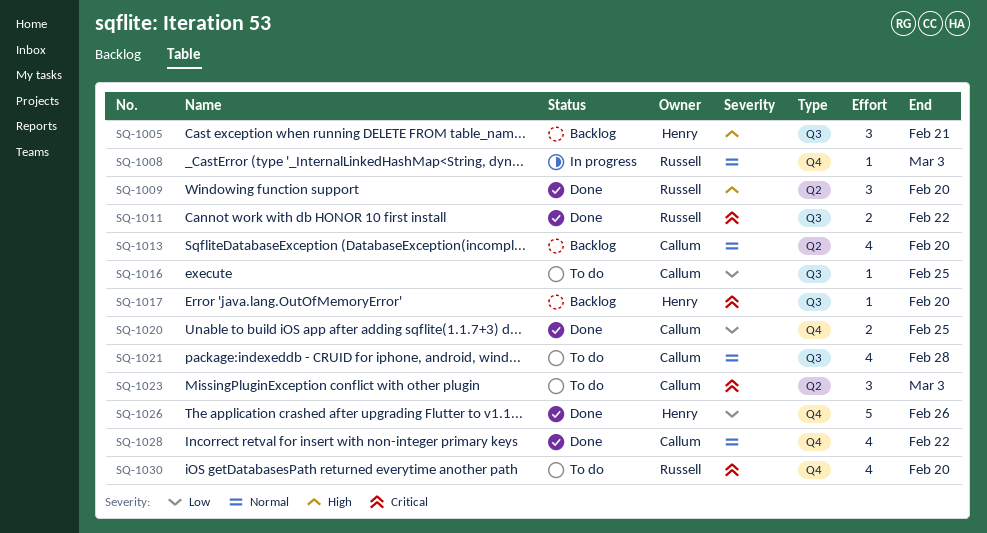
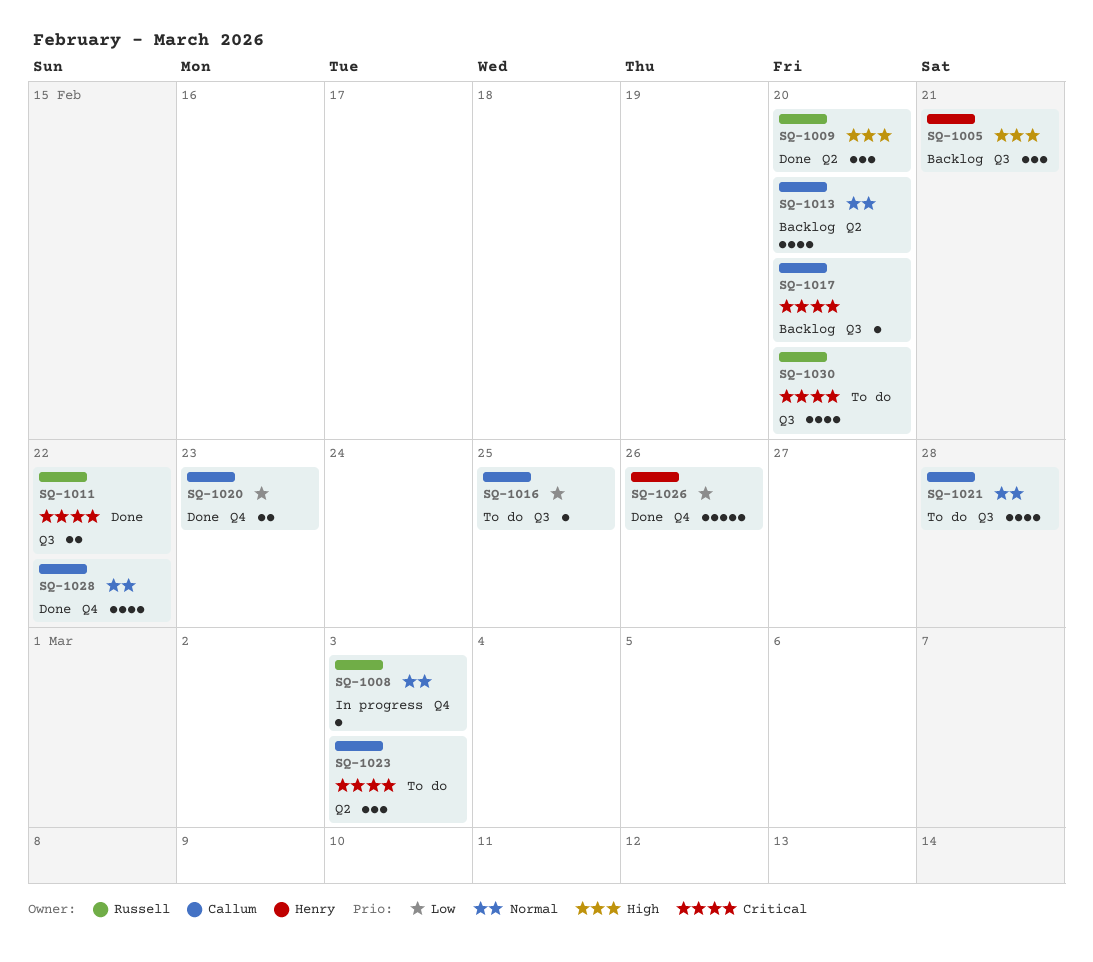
SQ-1017, owner: Henry -> Callum
SQ-1020, due: Feb 25 -> Feb 23
SQ-1030, label: Q4 -> Q3

